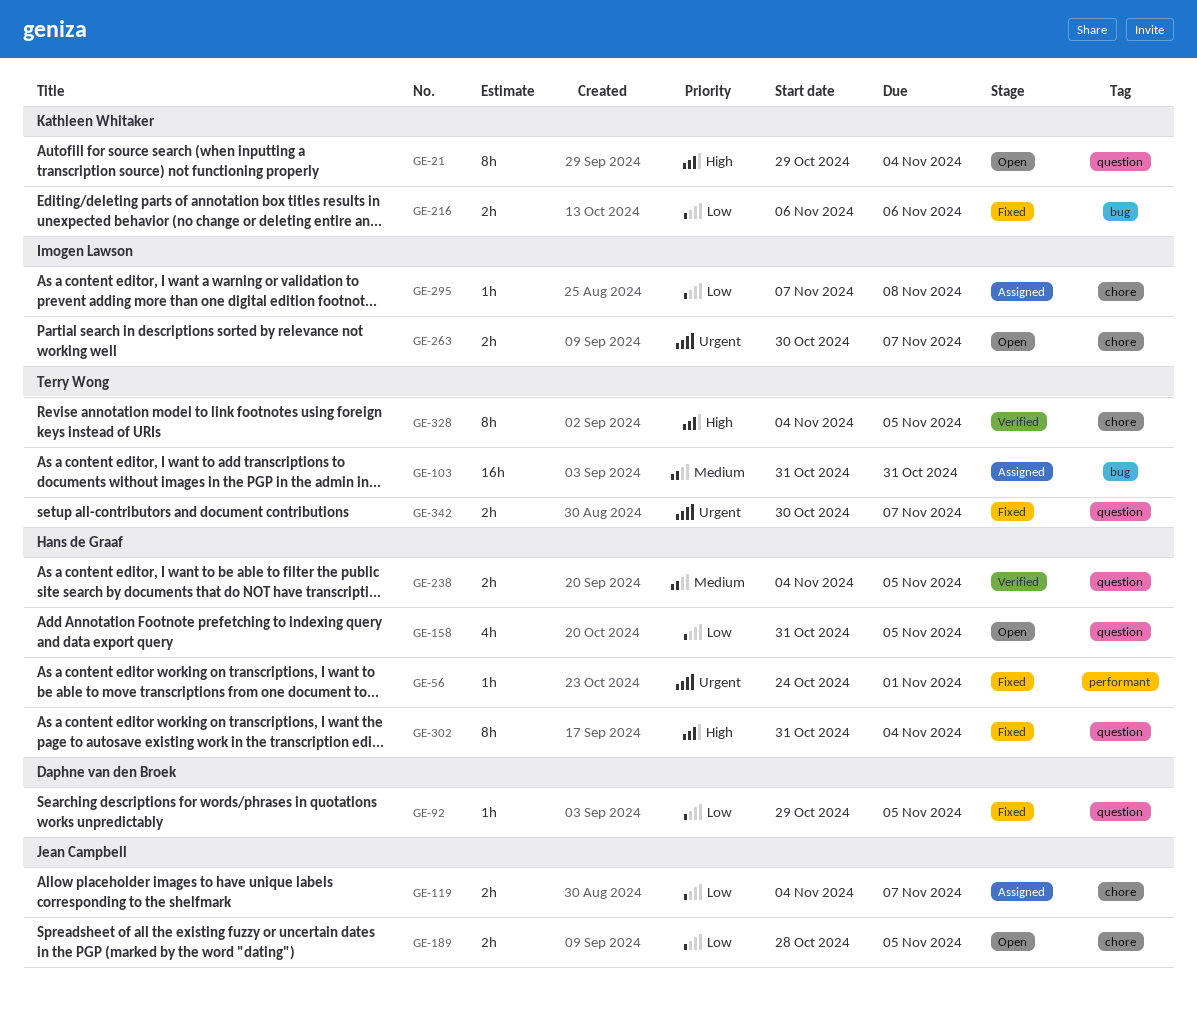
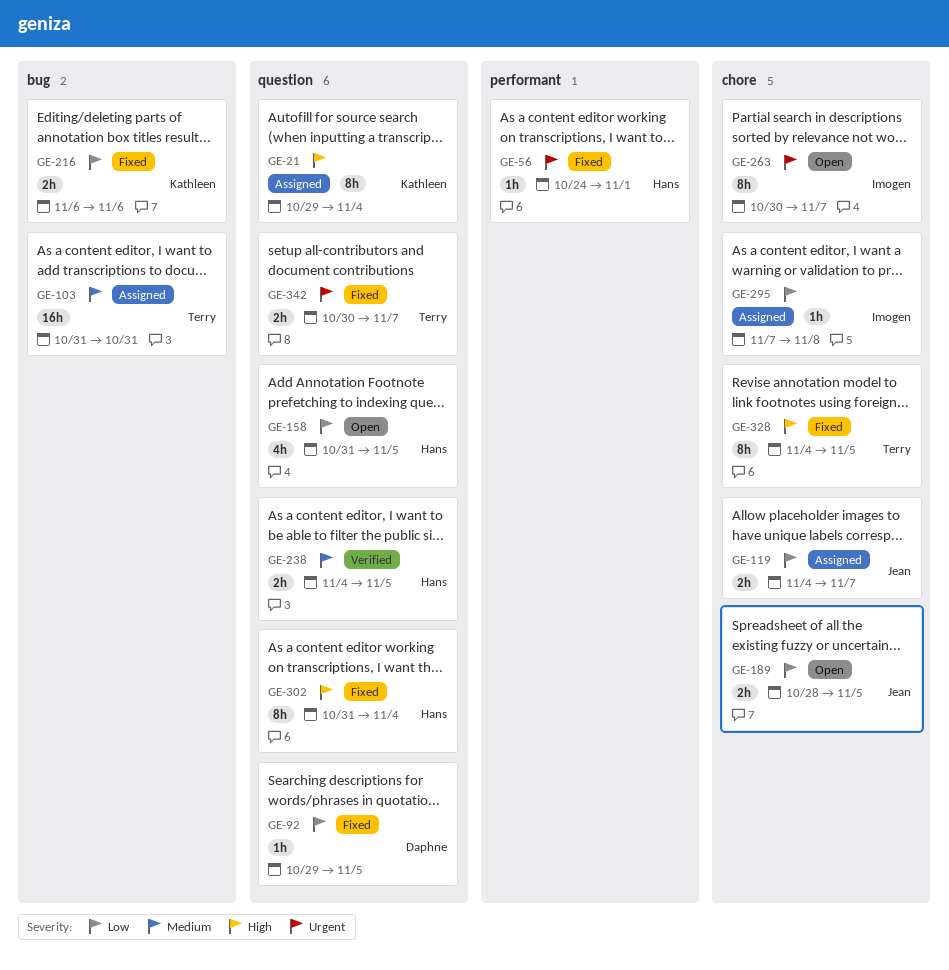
GE-21, status: Open -> Assigned
GE-263, estimate: 2h -> 8h
GE-328, status: Verified -> Fixed

